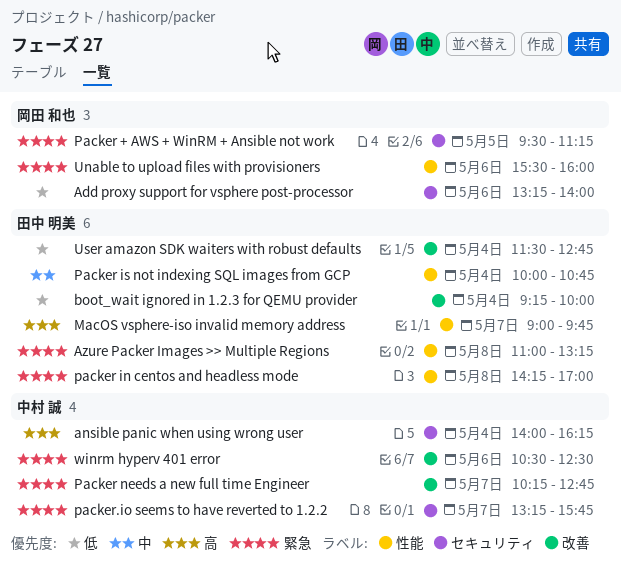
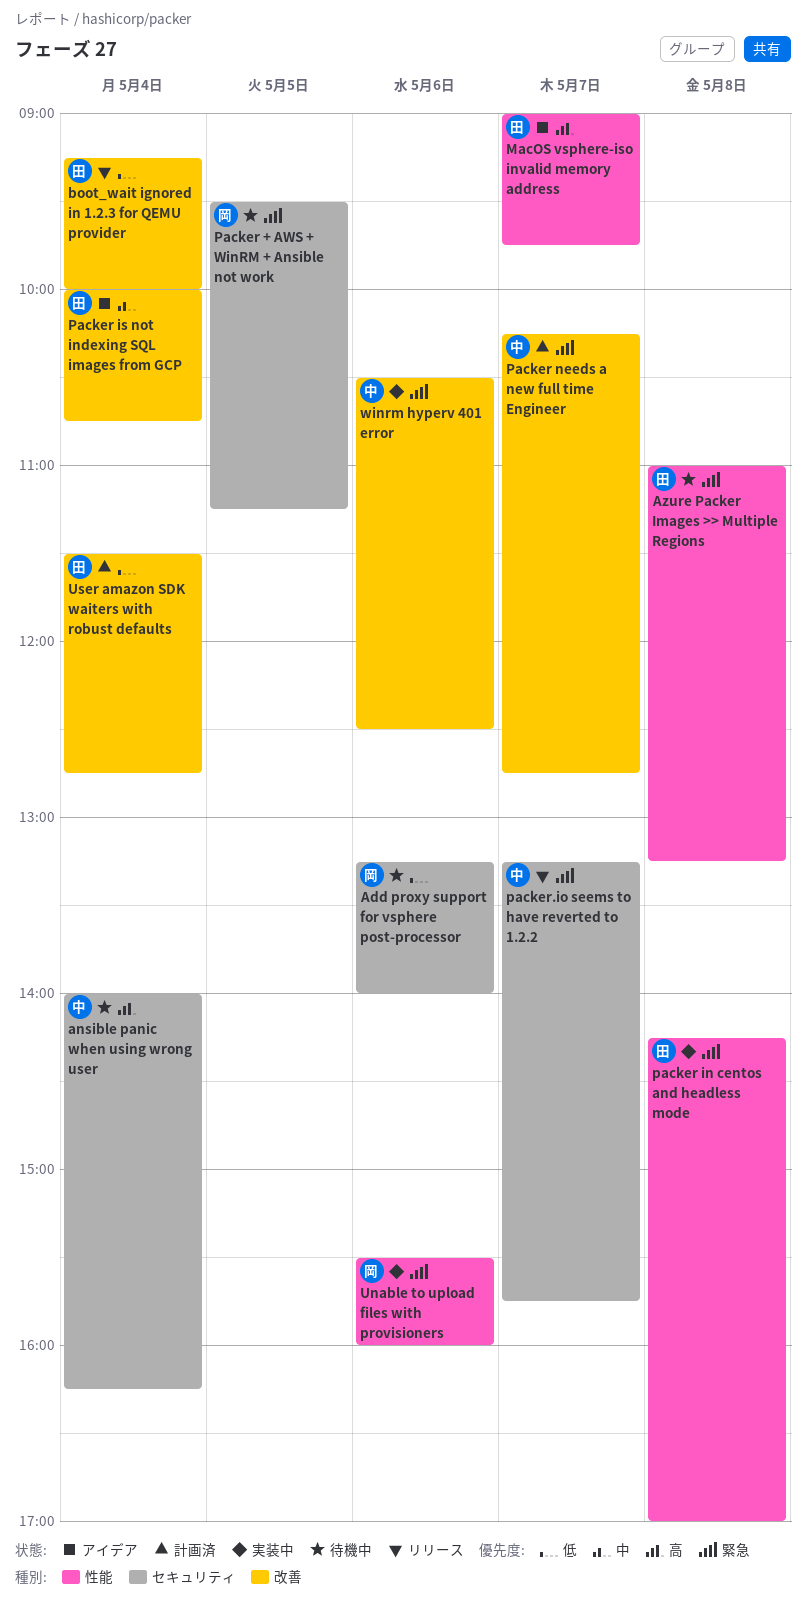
Packer is not indexing SQL images from GCP, label: 性能 -> 改善

